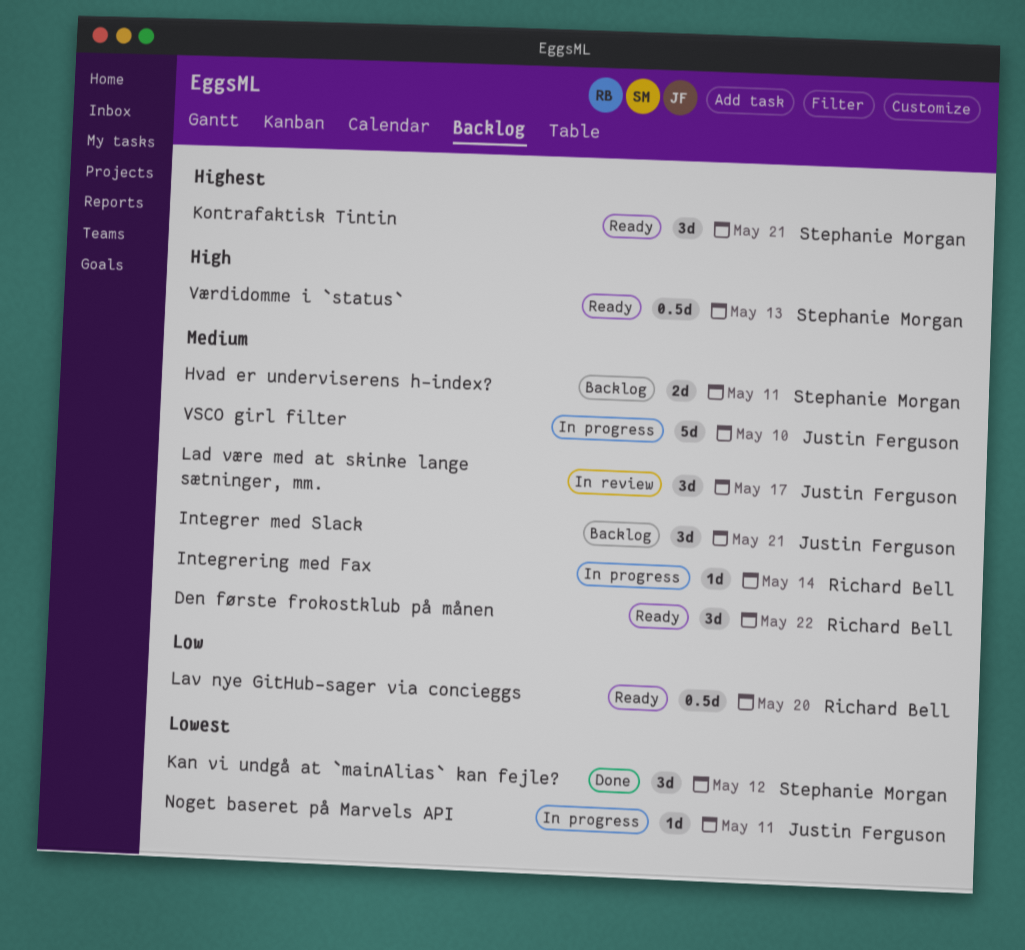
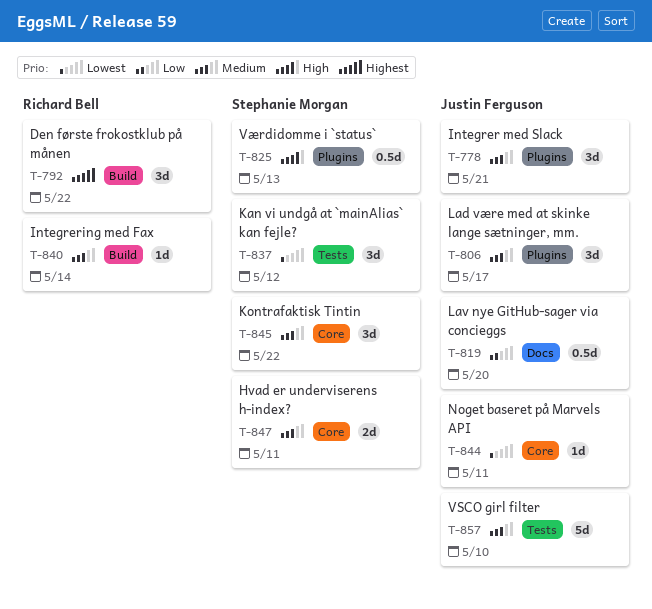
Den første frokostklub på månen, priority: Medium -> Highest
Kontrafaktisk Tintin, priority: Highest -> Medium
Kontrafaktisk Tintin, due: May 21 -> May 22
Lav nye GitHub-sager via concieggs, owner: Richard Bell -> Justin Ferguson

